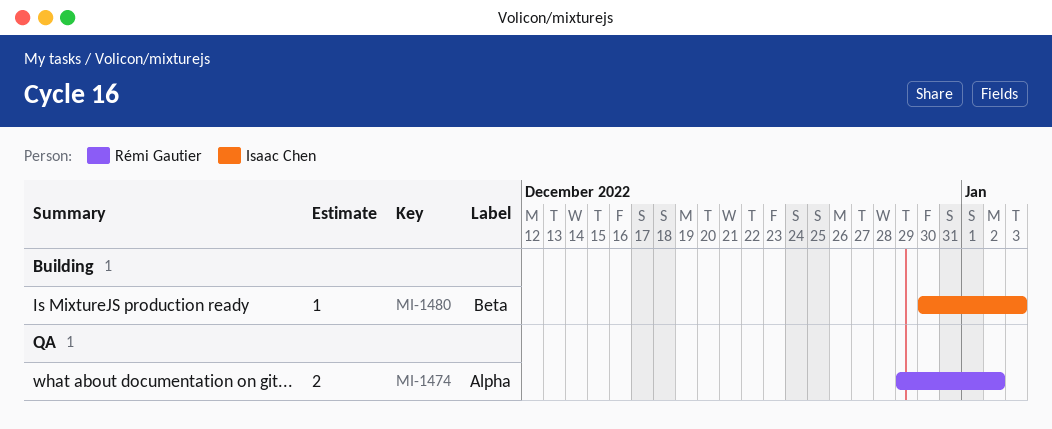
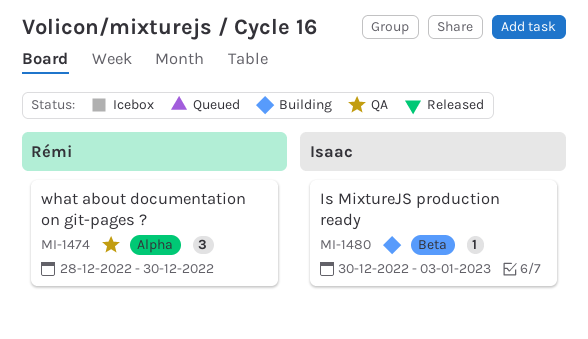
MI-1474, estimate: 2 -> 3
MI-1474, start: Dec 29 -> Dec 28
MI-1474, due: Jan 2 -> Dec 30

